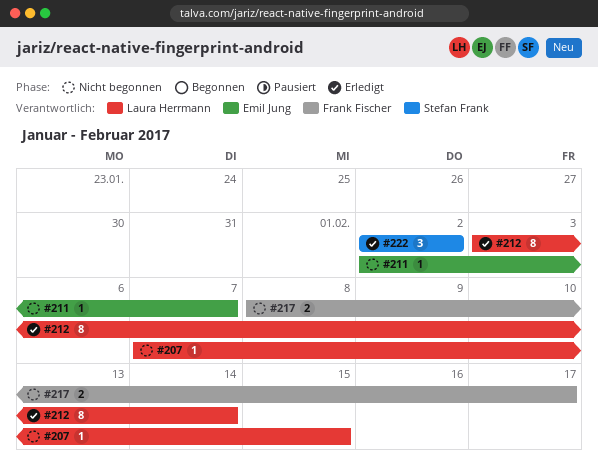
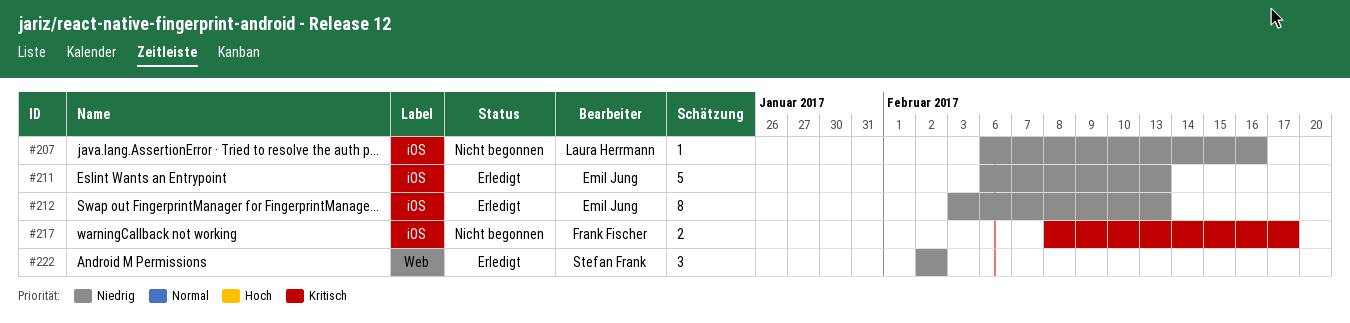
#207, start: Feb 7 -> Feb 6
#207, due: Feb 15 -> Feb 16
#211, status: Nicht begonnen -> Erledigt
#211, estimate: 1 -> 5
#211, start: Feb 2 -> Feb 6
#211, due: Feb 7 -> Feb 13
#212, owner: Laura Herrmann -> Emil Jung
#212, due: Feb 14 -> Feb 13

